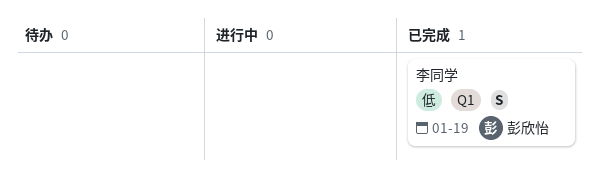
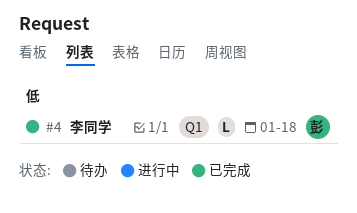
李同学, estimate: S -> L
李同学, due: Jan 19 -> Jan 18

